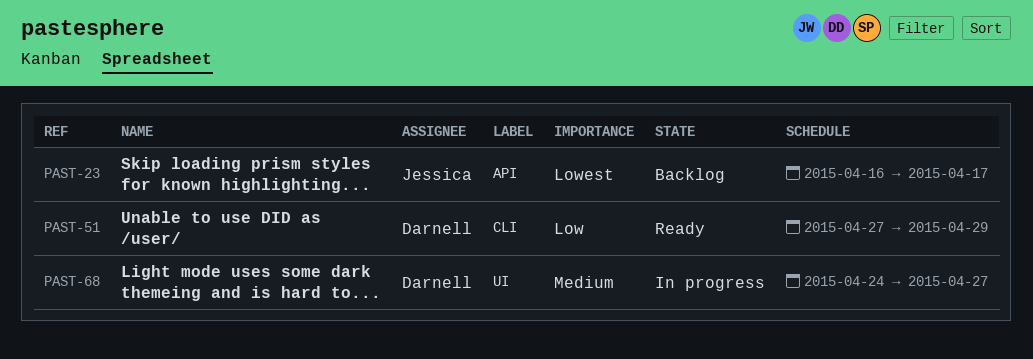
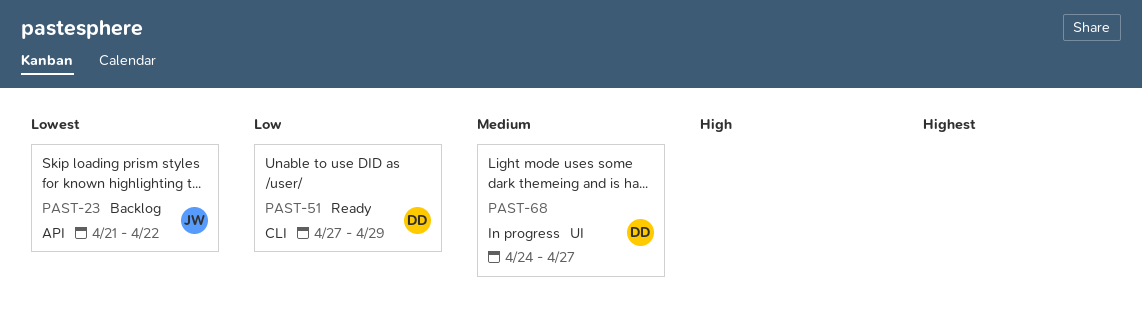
PAST-23, start: Apr 16 -> Apr 21
PAST-23, due: Apr 17 -> Apr 22

